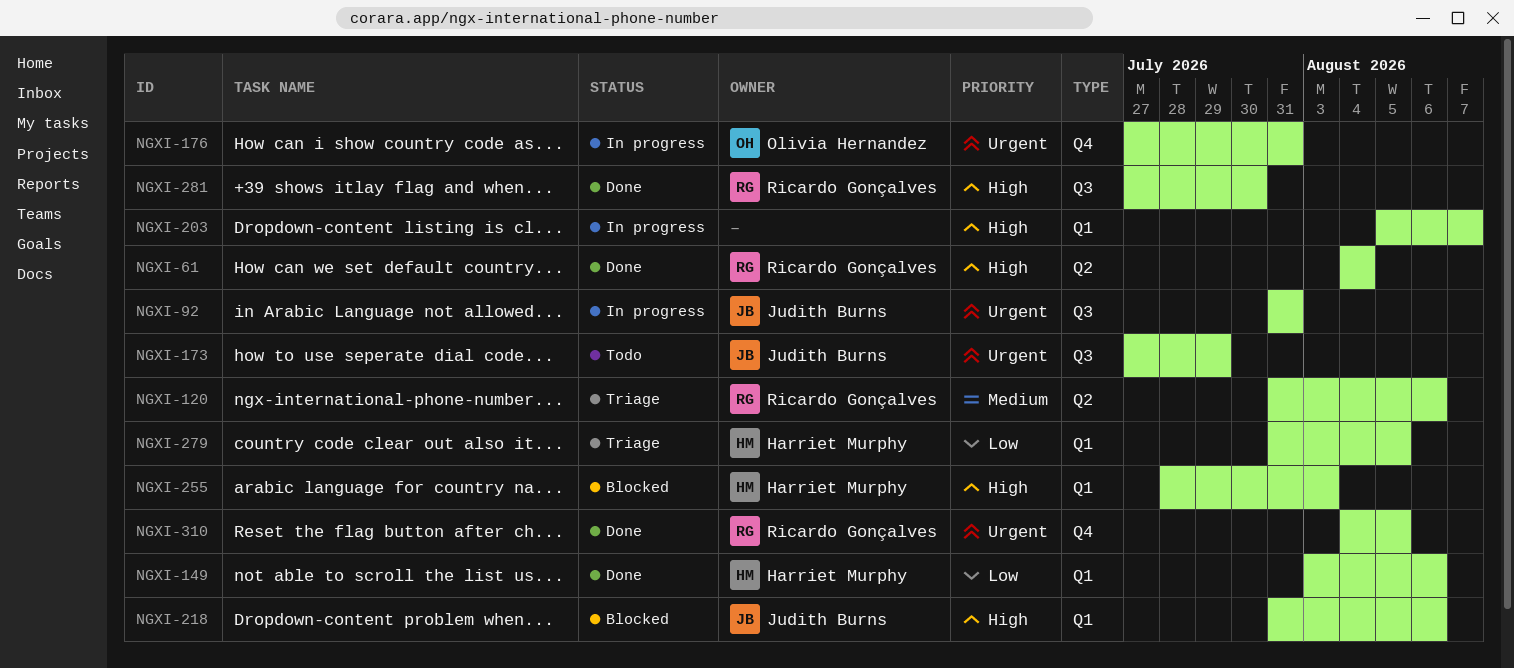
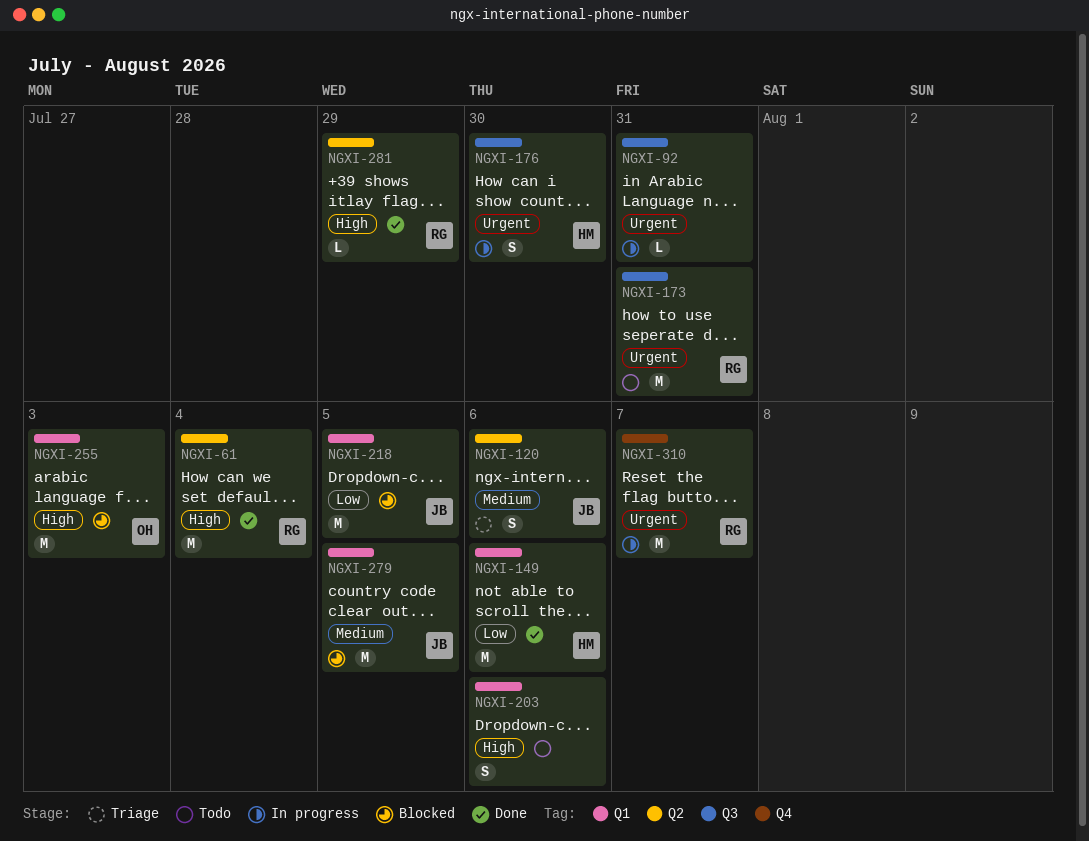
NGXI-92, owner: Judith Burns -> none
NGXI-120, owner: Ricardo Gonçalves -> Judith Burns
NGXI-173, owner: Judith Burns -> Ricardo Gonçalves
NGXI-173, due: Jul 29 -> Jul 31
NGXI-176, owner: Olivia Hernandez -> Harriet Murphy
NGXI-176, label: Q4 -> Q3
NGXI-176, due: Jul 31 -> Jul 30
NGXI-203, status: In progress -> Todo
NGXI-203, due: Aug 7 -> Aug 6
NGXI-218, priority: High -> Low
NGXI-218, due: Aug 6 -> Aug 5
NGXI-255, owner: Harriet Murphy -> Olivia Hernandez
NGXI-279, status: Triage -> Blocked
NGXI-279, owner: Harriet Murphy -> Judith Burns
NGXI-279, priority: Low -> Medium
NGXI-281, label: Q3 -> Q2
NGXI-281, due: Jul 30 -> Jul 29
NGXI-310, status: Done -> In progress
NGXI-310, due: Aug 5 -> Aug 7

